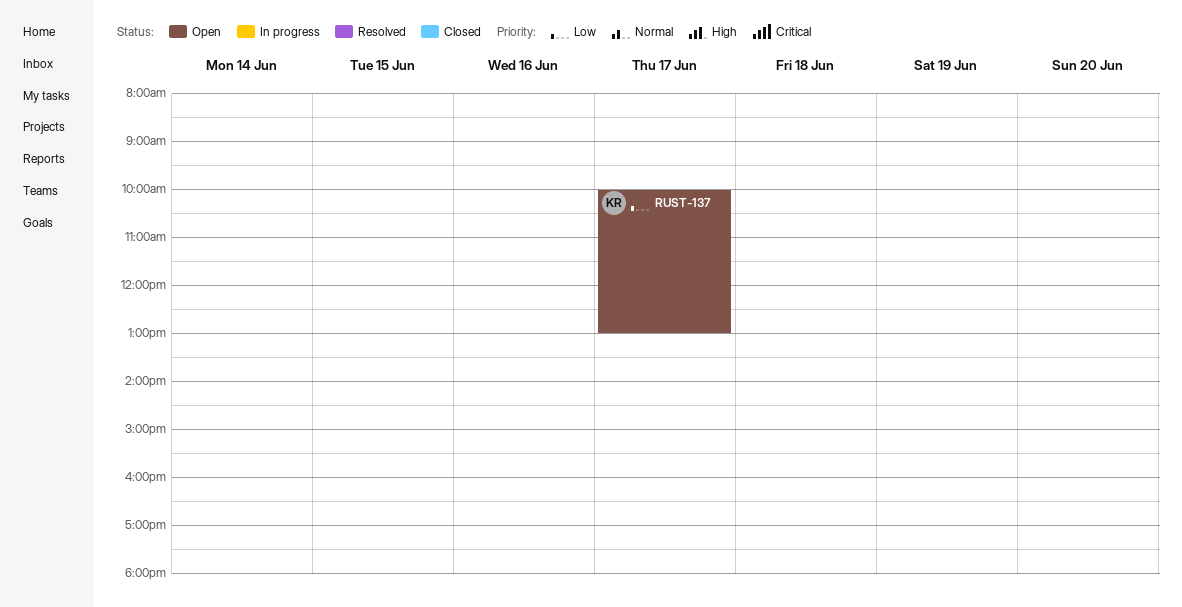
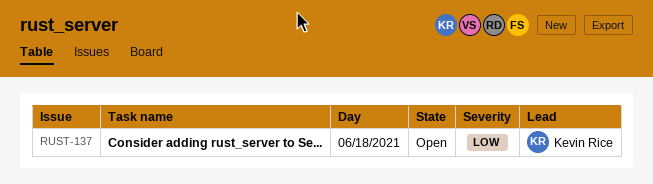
RUST-137, day: Jun 17 -> Jun 18

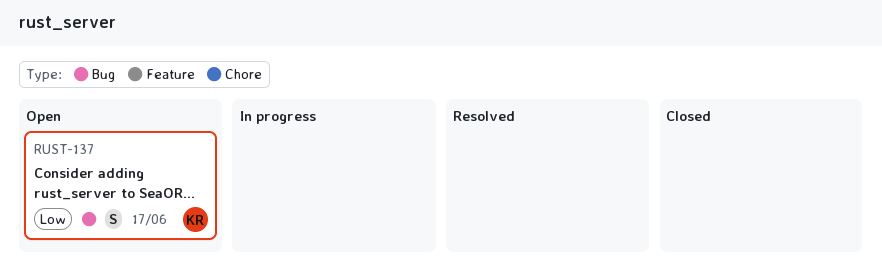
RUST-137, day: Jun 18 -> Jun 17

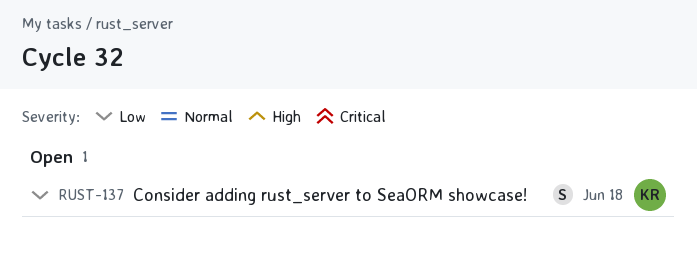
RUST-137, day: Jun 17 -> Jun 18

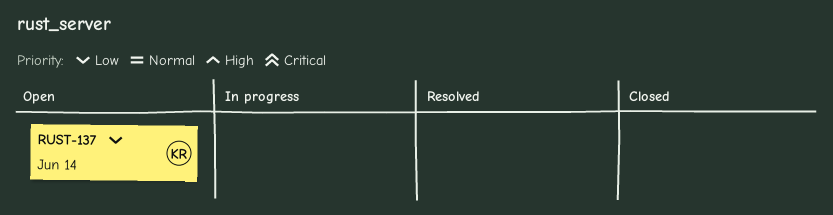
RUST-137, day: Jun 18 -> Jun 14

